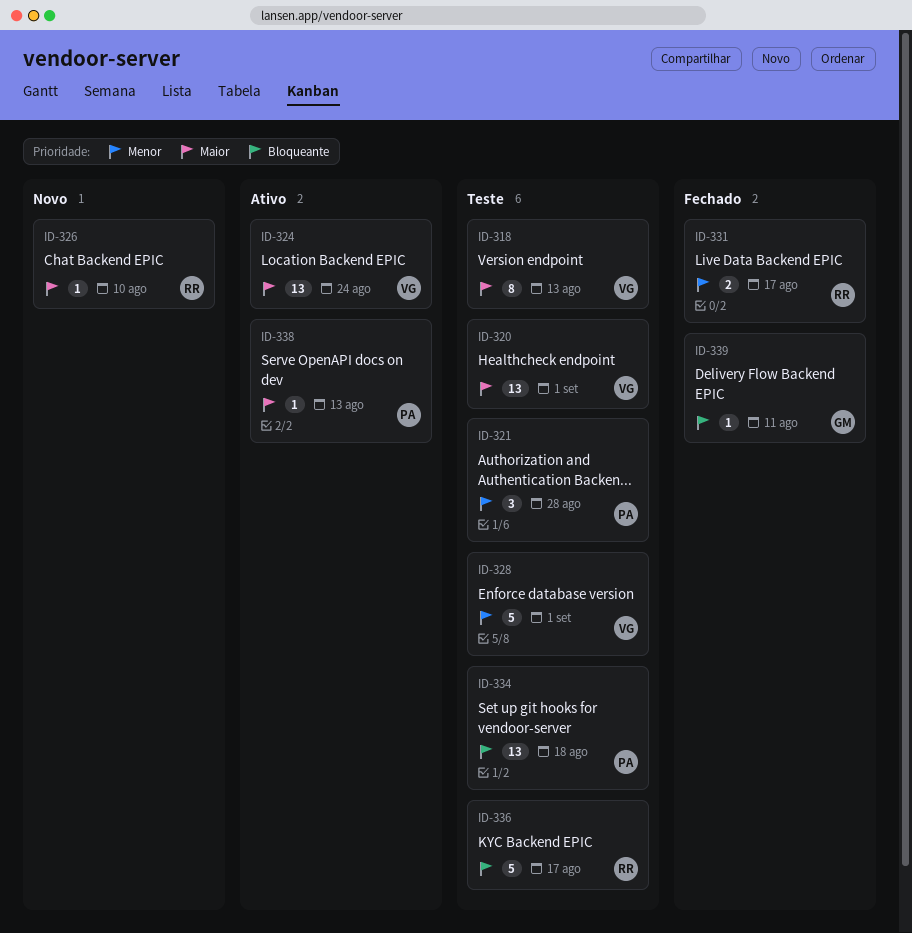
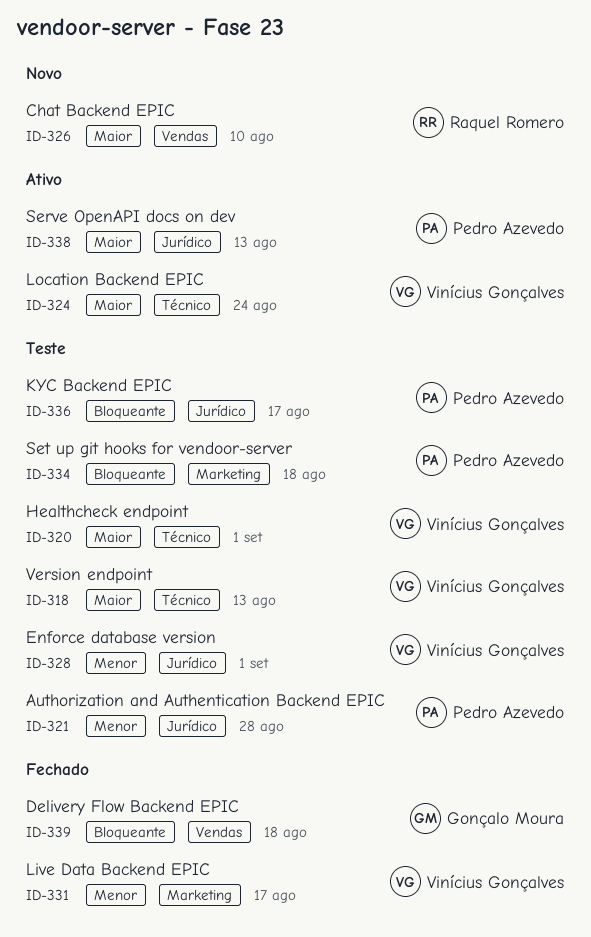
ID-331, owner: Raquel Romero -> Vinícius Gonçalves
ID-336, owner: Raquel Romero -> Pedro Azevedo
ID-339, due: Aug 11 -> Aug 18

